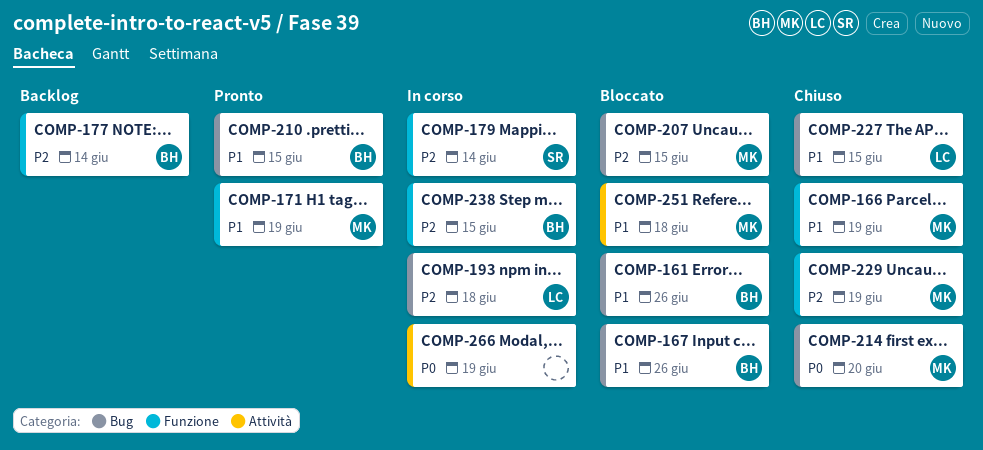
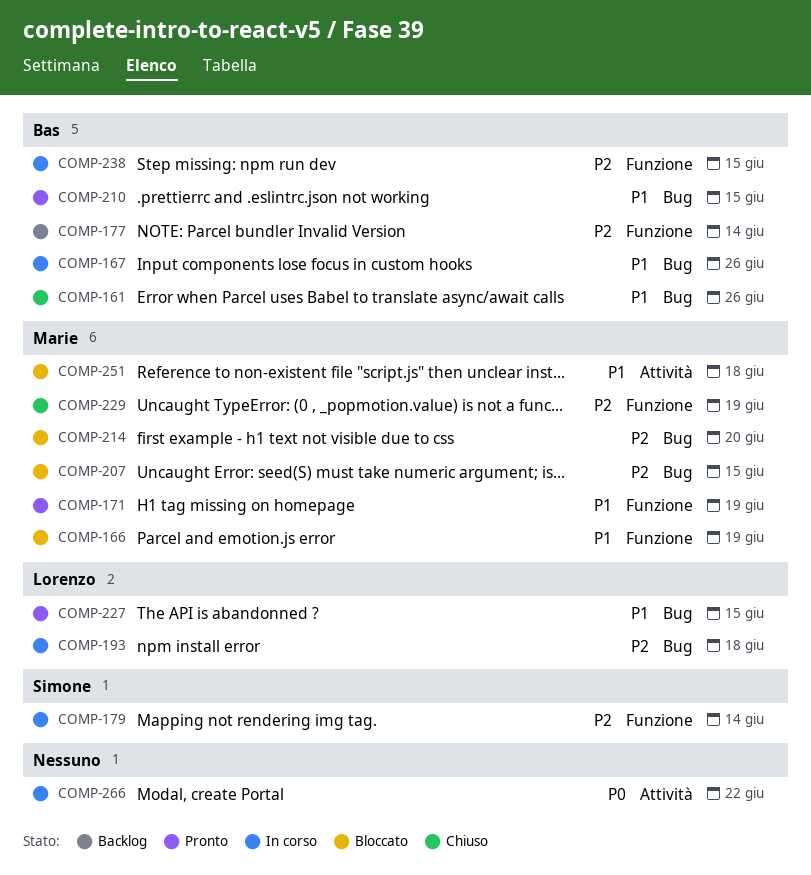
COMP-161, status: Bloccato -> Chiuso
COMP-166, status: Chiuso -> Bloccato
COMP-167, status: Bloccato -> In corso
COMP-214, status: Chiuso -> Bloccato
COMP-214, priority: P0 -> P2
COMP-227, status: Chiuso -> Pronto
COMP-266, due: Jun 19 -> Jun 22

